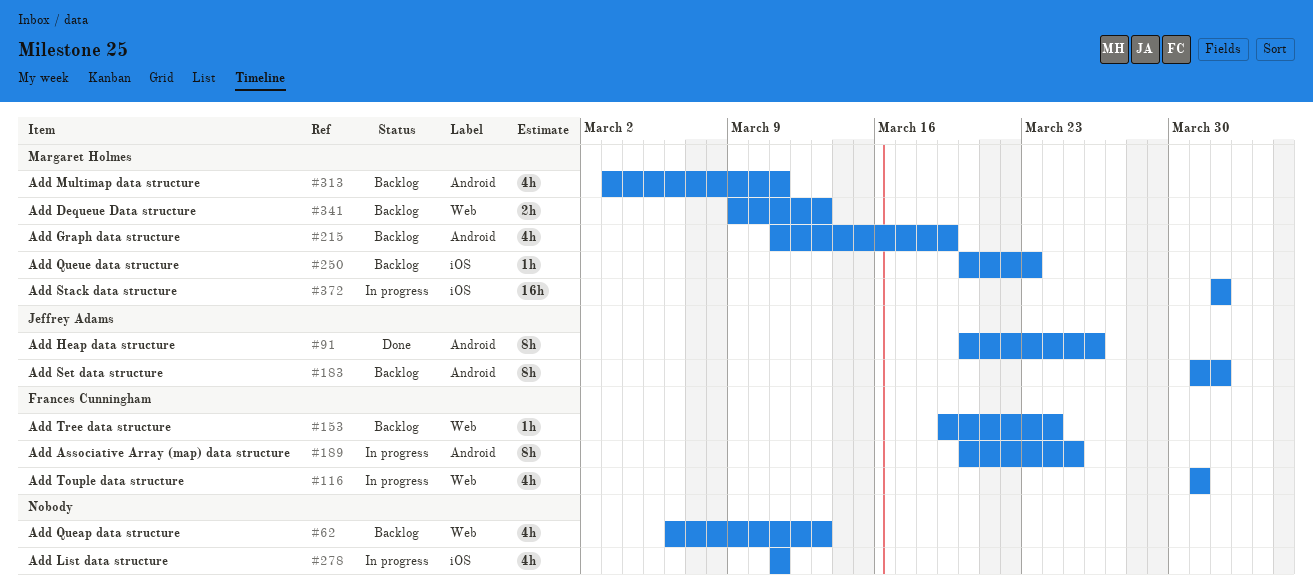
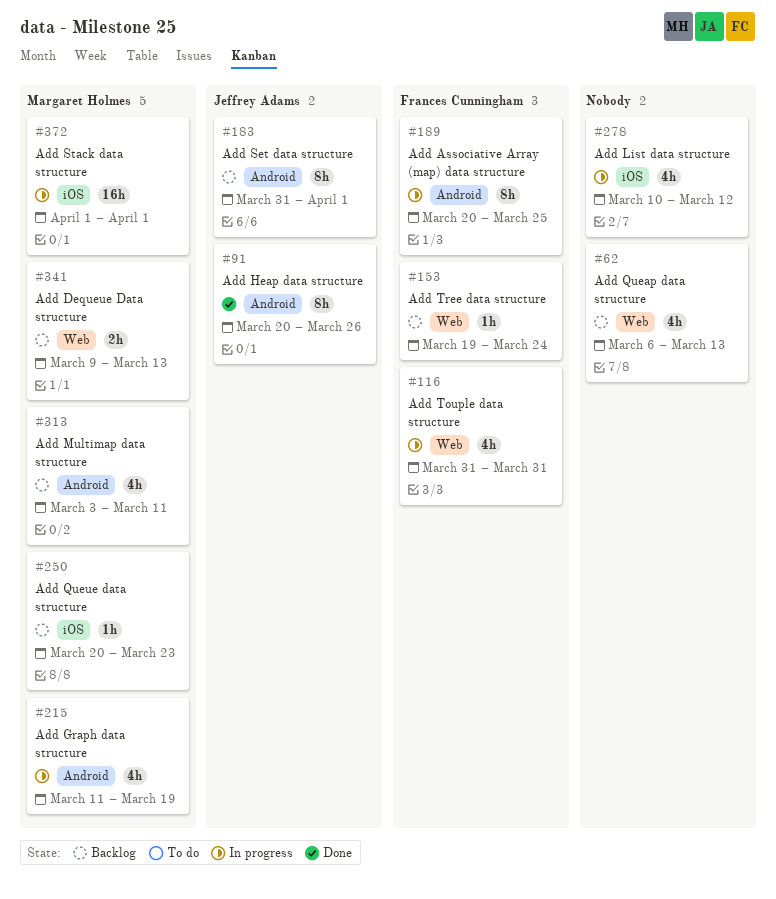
#215, status: Backlog -> In progress
#278, start: Mar 11 -> Mar 10
#278, due: Mar 11 -> Mar 12

